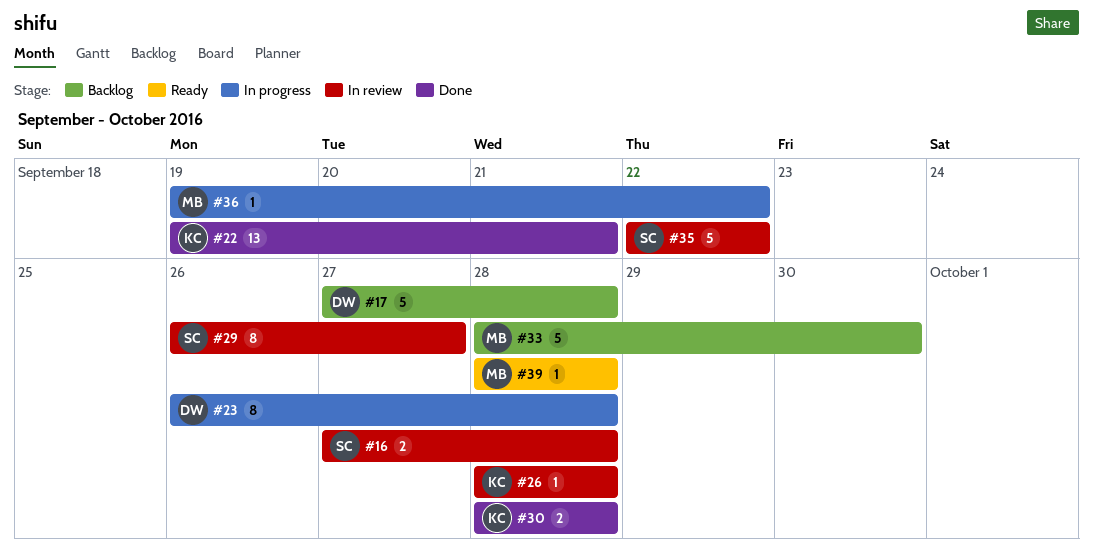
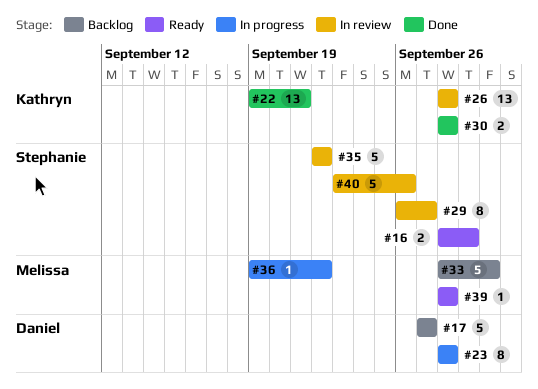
#16, status: In review -> Ready
#16, start: Sep 27 -> Sep 28
#16, due: Sep 28 -> Sep 29
#17, due: Sep 28 -> Sep 27
#23, start: Sep 26 -> Sep 28
#26, estimate: 1 -> 13
#40: none -> present

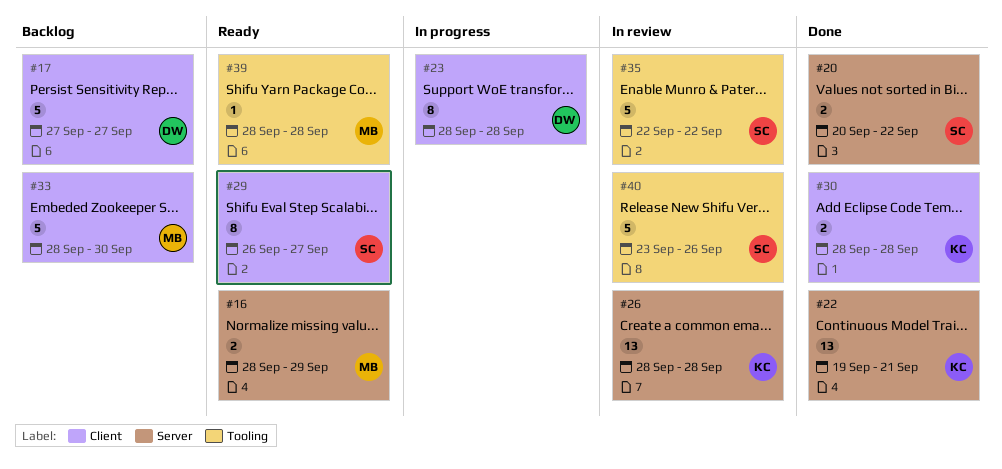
#16, owner: Stephanie -> Melissa
#20: none -> present
#29, status: In review -> Ready
#36: present -> none

